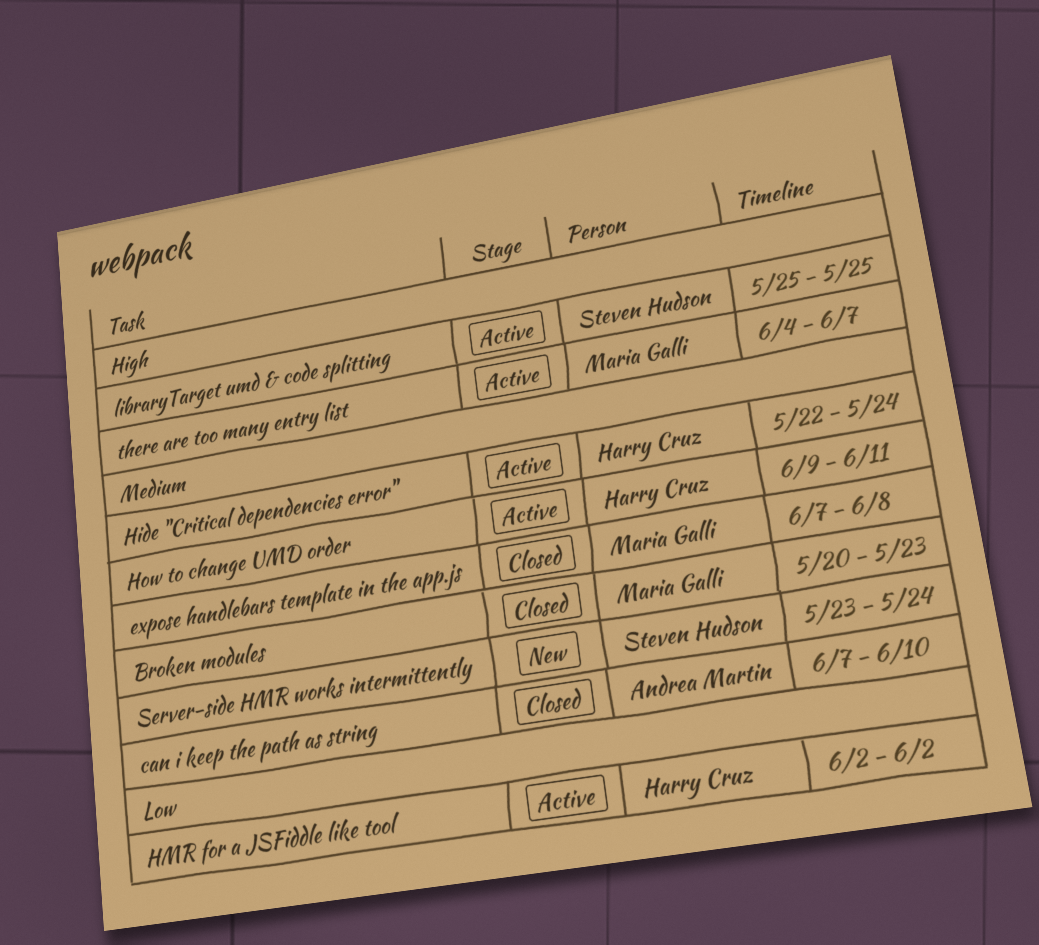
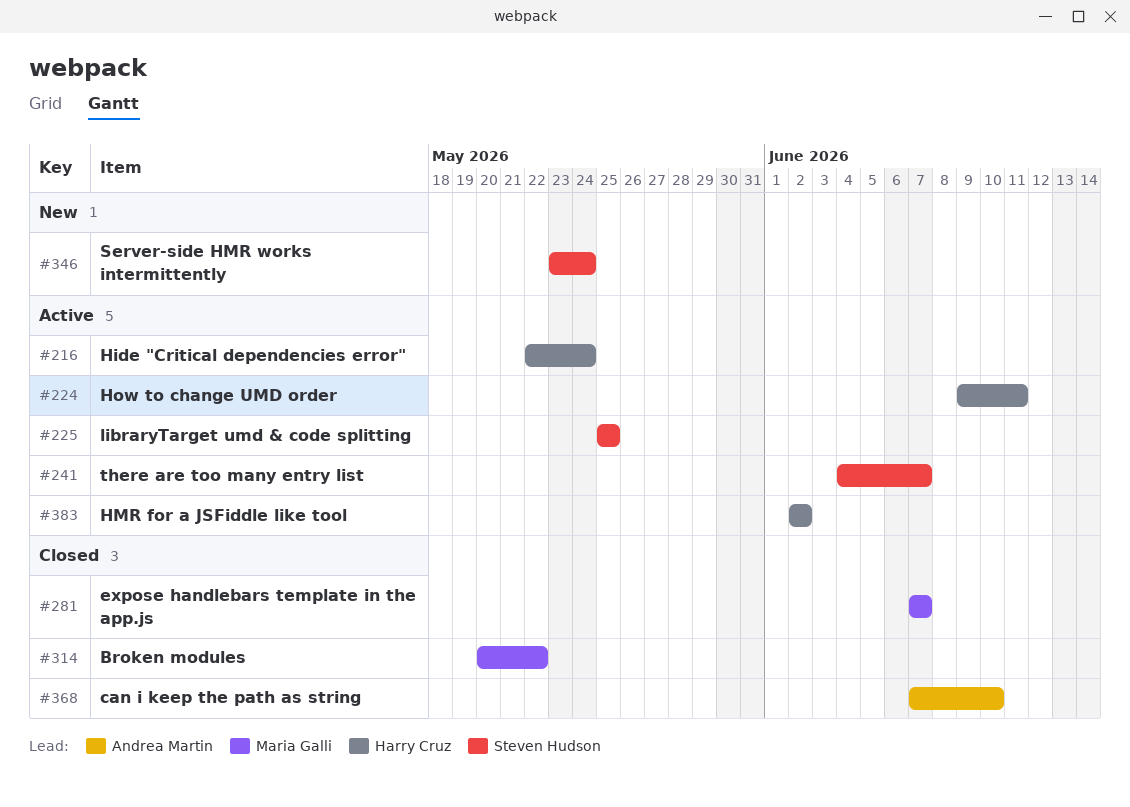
Broken modules, due: May 23 -> May 22
expose handlebars template in the app.js, due: Jun 8 -> Jun 7
there are too many entry list, owner: Maria Galli -> Steven Hudson

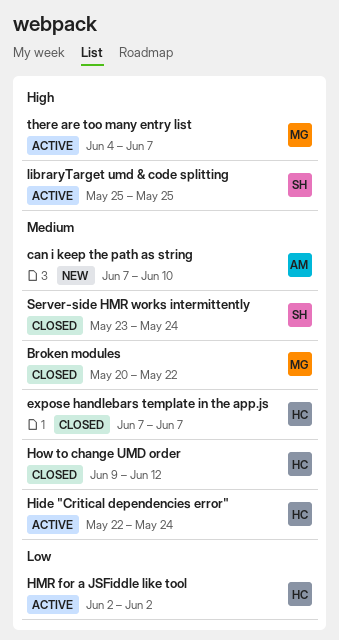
can i keep the path as string, status: Closed -> New
expose handlebars template in the app.js, owner: Maria Galli -> Harry Cruz
How to change UMD order, status: Active -> Closed
How to change UMD order, due: Jun 11 -> Jun 12
Server-side HMR works intermittently, status: New -> Closed
there are too many entry list, owner: Steven Hudson -> Maria Galli

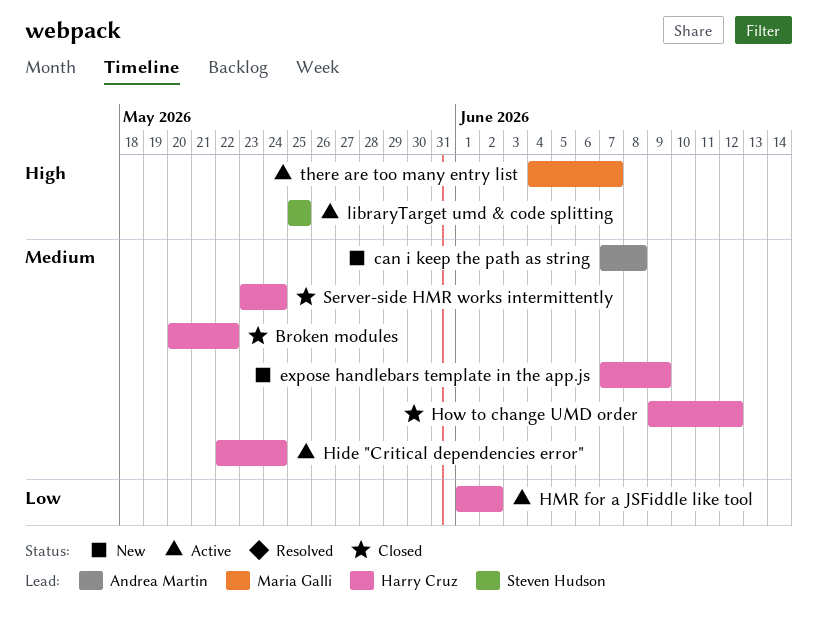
Broken modules, owner: Maria Galli -> Harry Cruz
can i keep the path as string, due: Jun 10 -> Jun 8
expose handlebars template in the app.js, status: Closed -> New
expose handlebars template in the app.js, due: Jun 7 -> Jun 9
HMR for a JSFiddle like tool, start: Jun 2 -> Jun 1
Server-side HMR works intermittently, owner: Steven Hudson -> Harry Cruz

